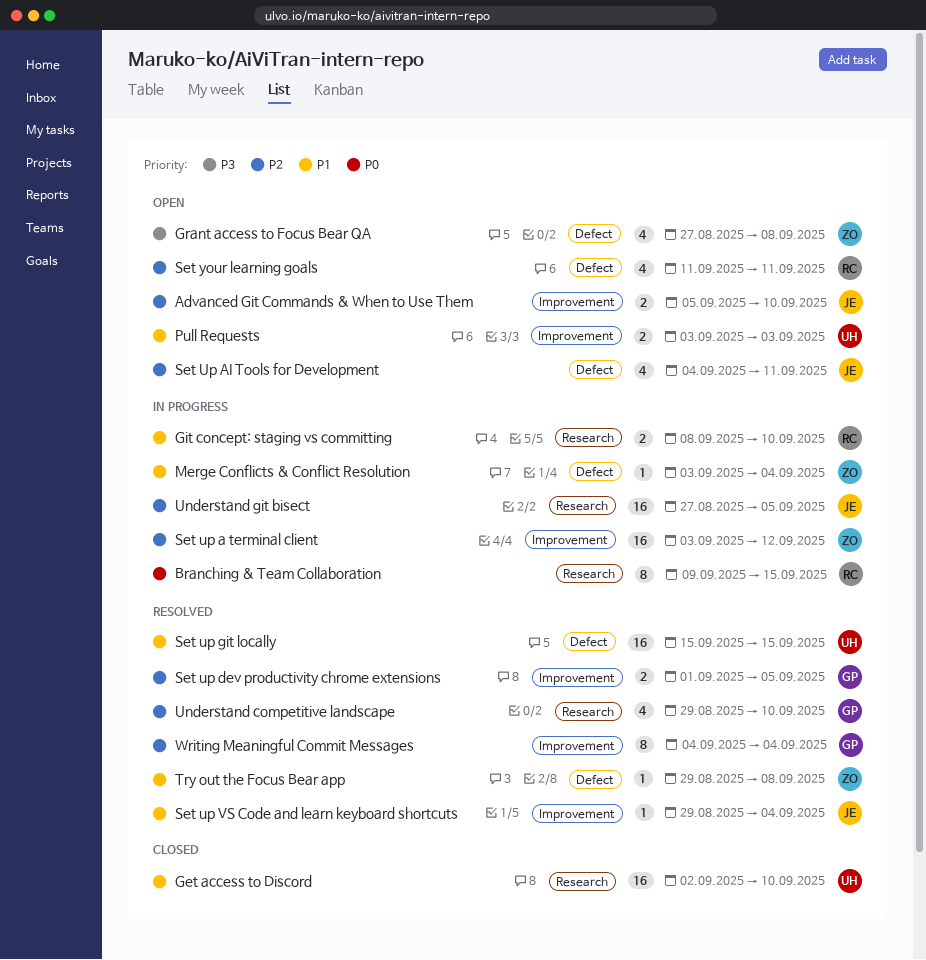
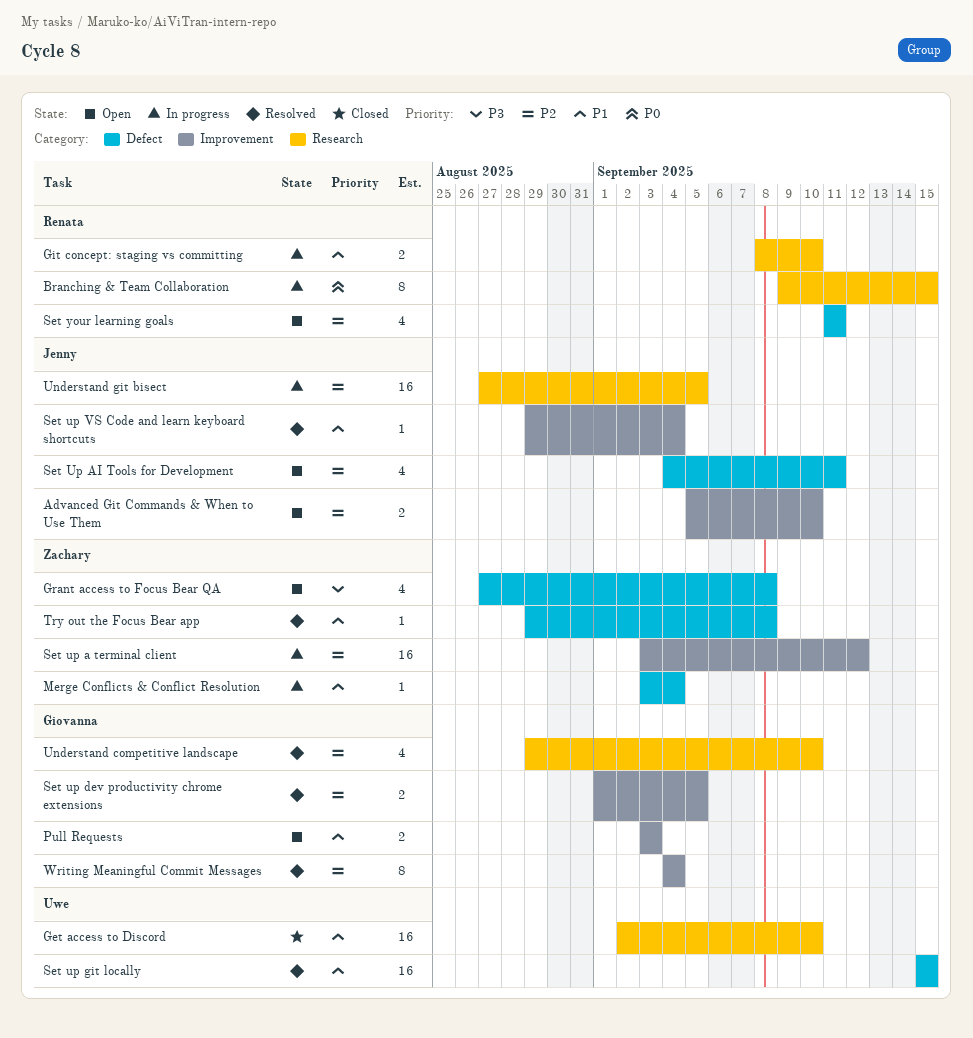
Pull Requests, owner: Uwe -> Giovanna

